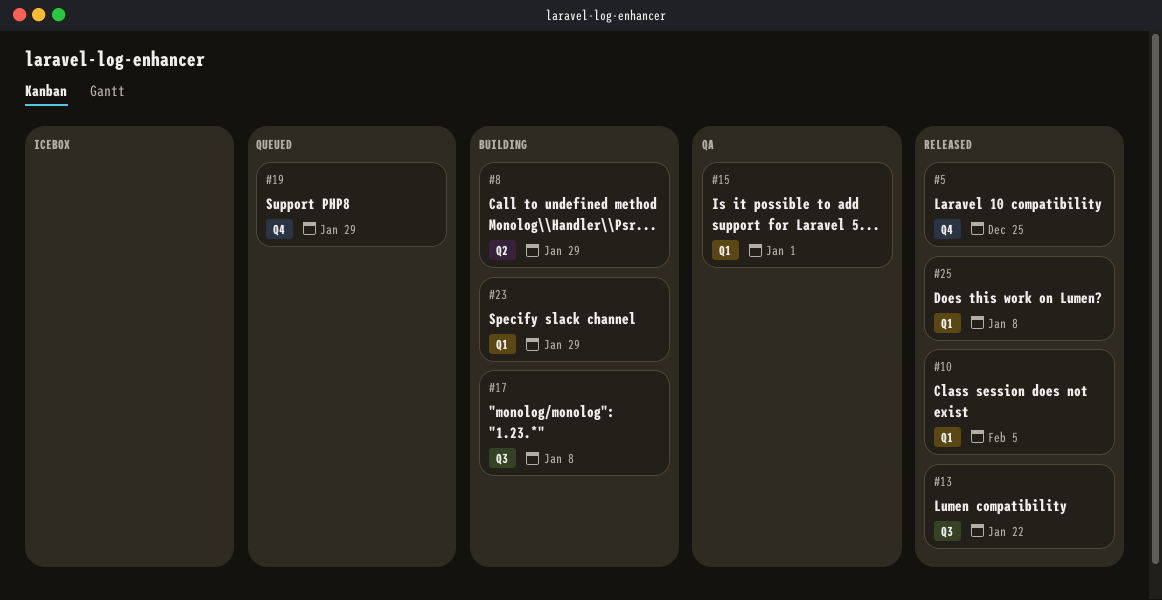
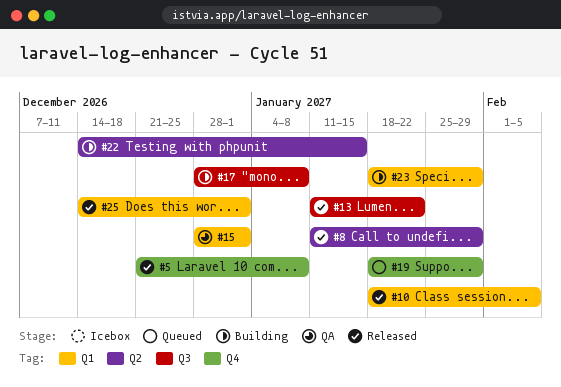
#5, due: Dec 25 -> Jan 8
#8, status: Building -> Released
#22: none -> present
#25, due: Jan 8 -> Jan 1

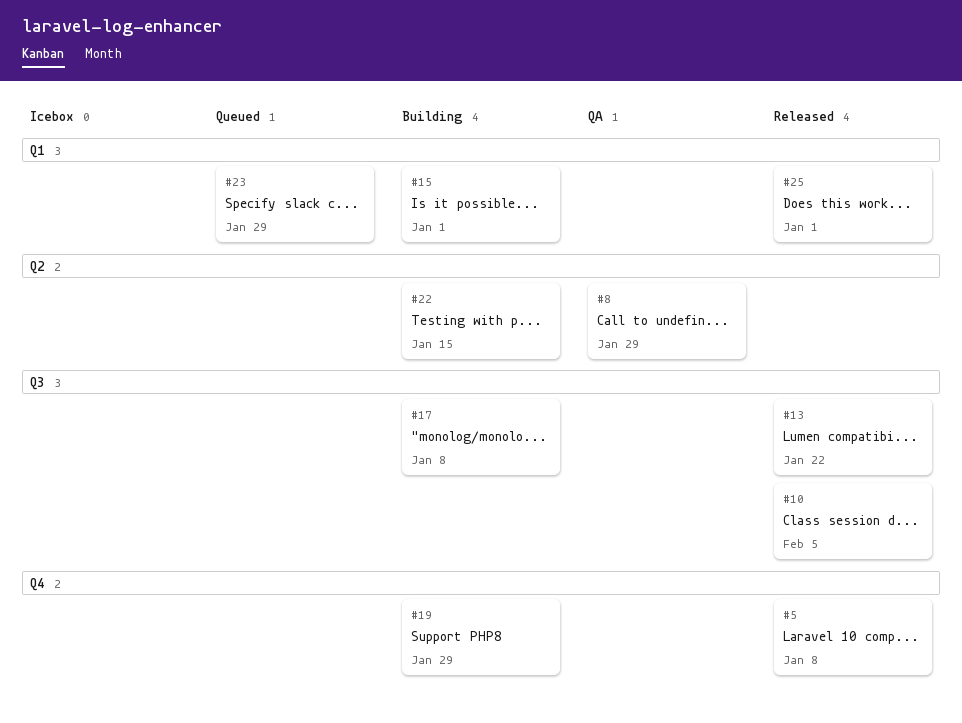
#8, status: Released -> QA
#10, label: Q1 -> Q3
#15, status: QA -> Building
#19, status: Queued -> Building
#23, status: Building -> Queued

